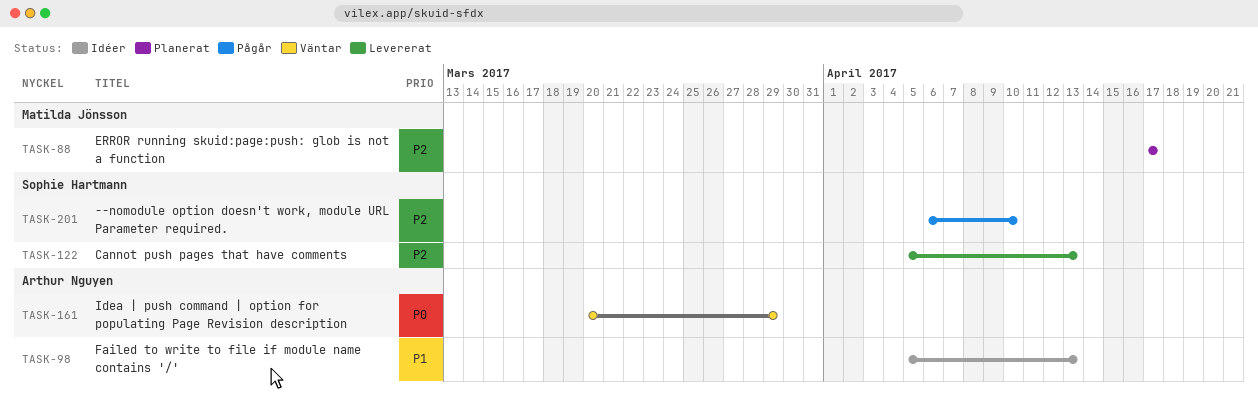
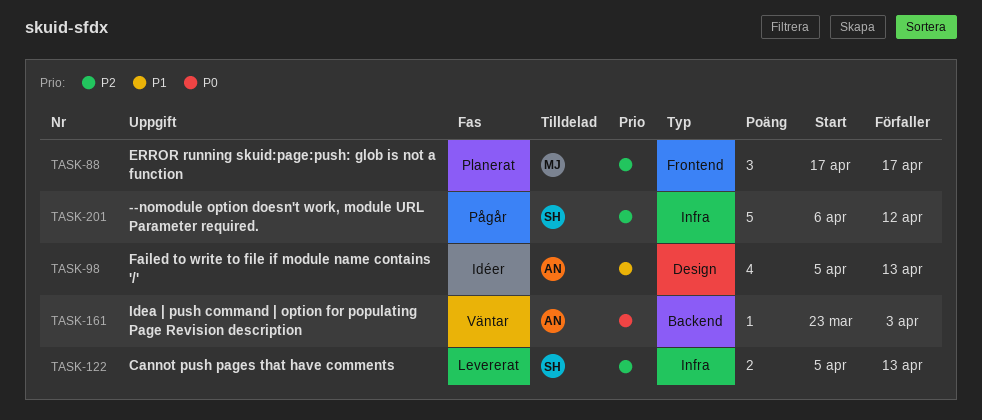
TASK-161, start: Mar 20 -> Mar 23
TASK-161, due: Mar 29 -> Apr 3
TASK-201, due: Apr 10 -> Apr 12

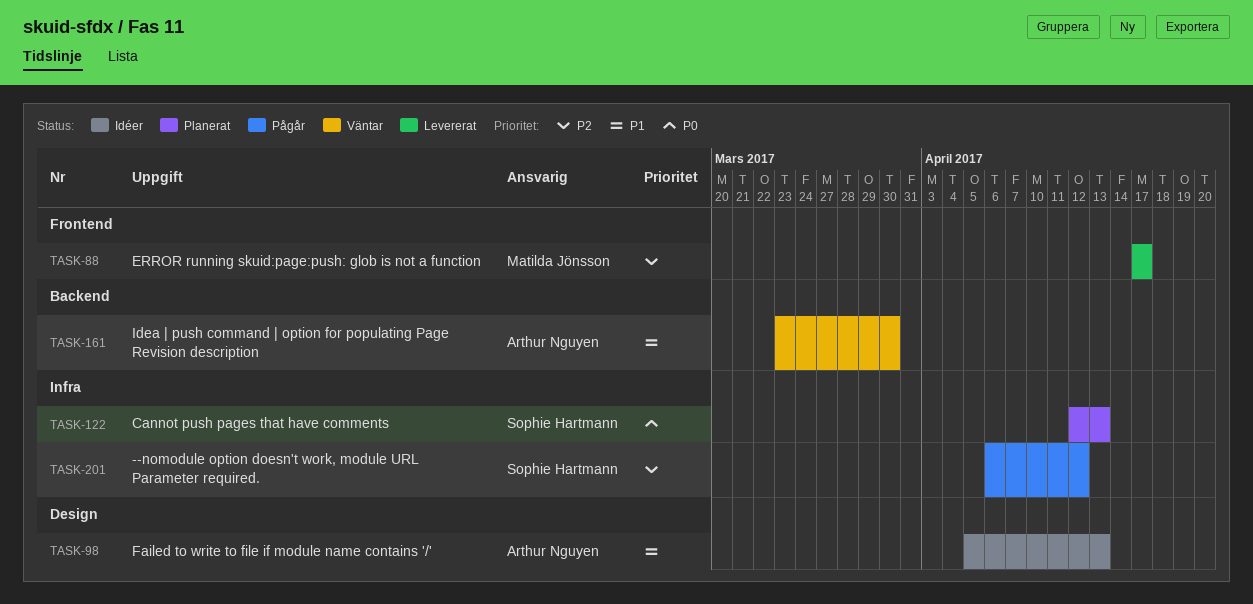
TASK-88, status: Planerat -> Levererat
TASK-122, status: Levererat -> Planerat
TASK-122, priority: P2 -> P0
TASK-122, start: Apr 5 -> Apr 12
TASK-161, priority: P0 -> P1
TASK-161, due: Apr 3 -> Mar 30

